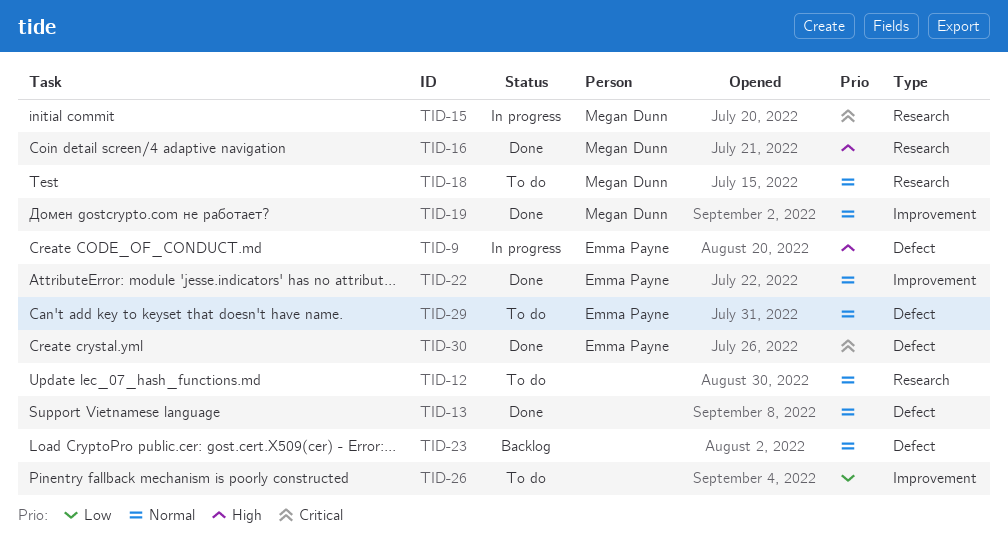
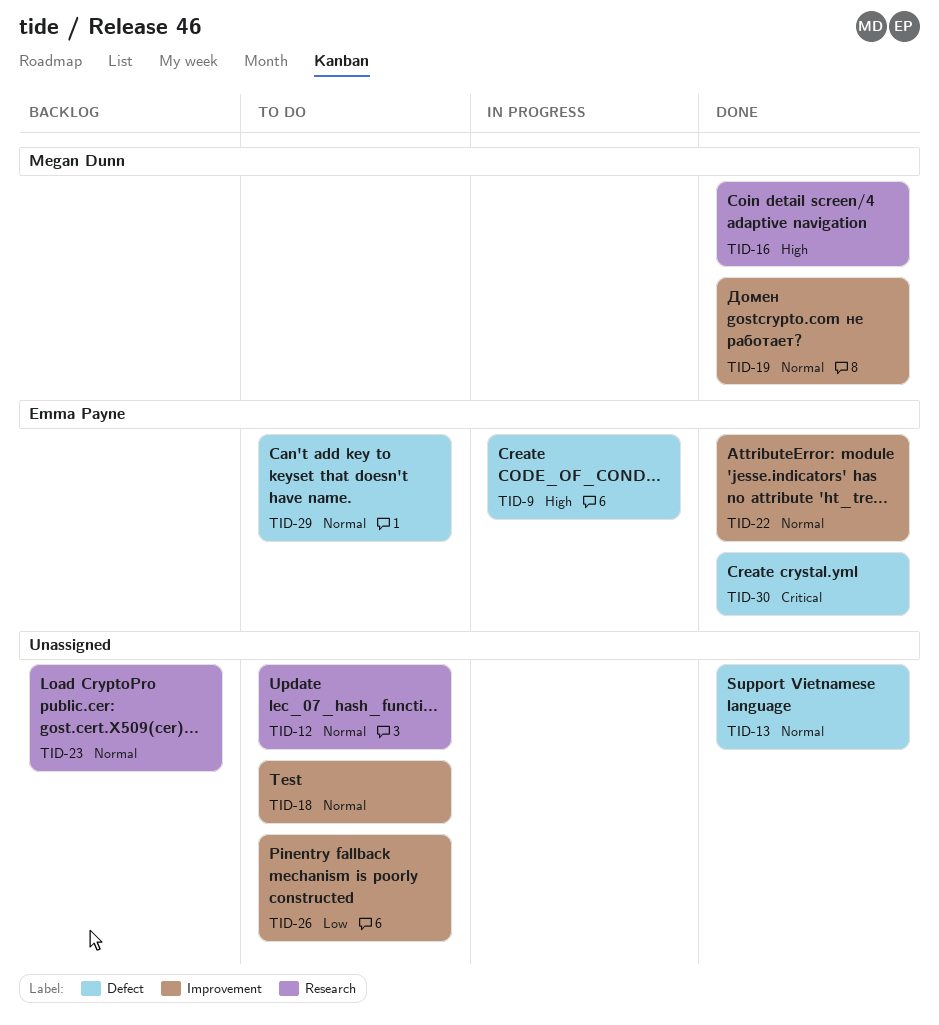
TID-15: present -> none
TID-18, owner: Megan Dunn -> none
TID-18, label: Research -> Improvement
TID-23, label: Defect -> Research

